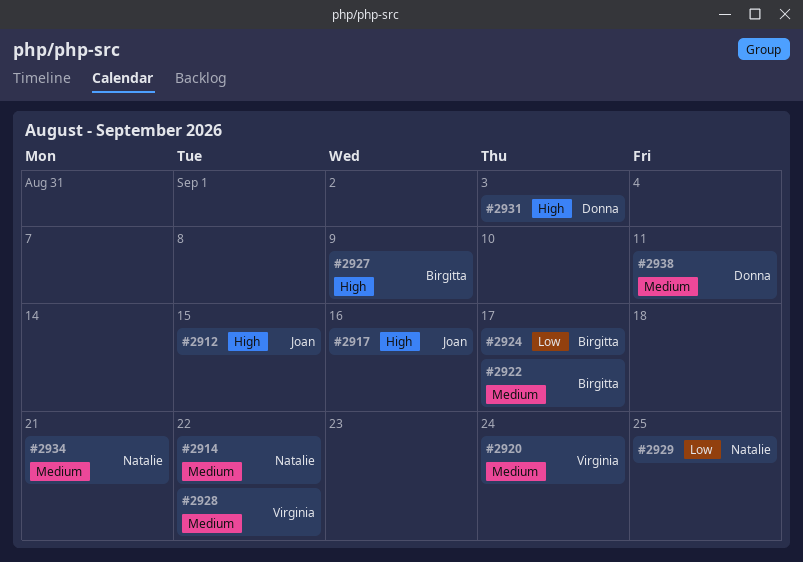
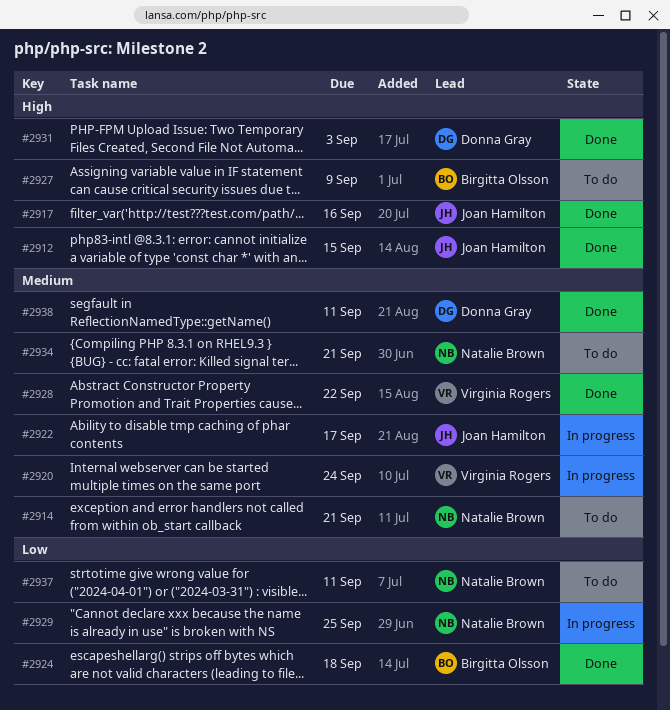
#2914, due: Sep 22 -> Sep 21
#2922, owner: Birgitta Olsson -> Joan Hamilton
#2924, due: Sep 17 -> Sep 18
#2937: none -> present

